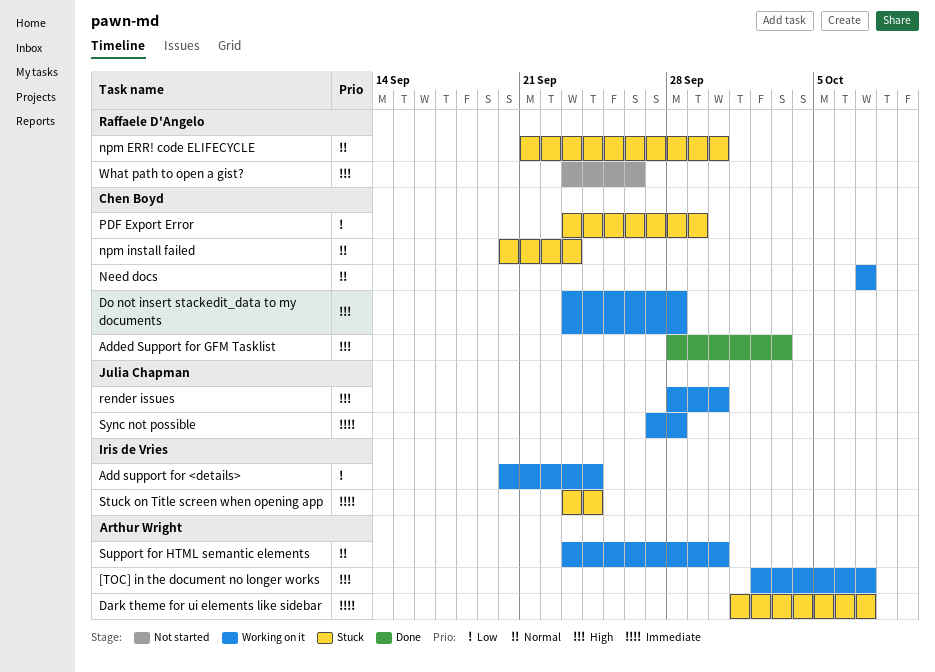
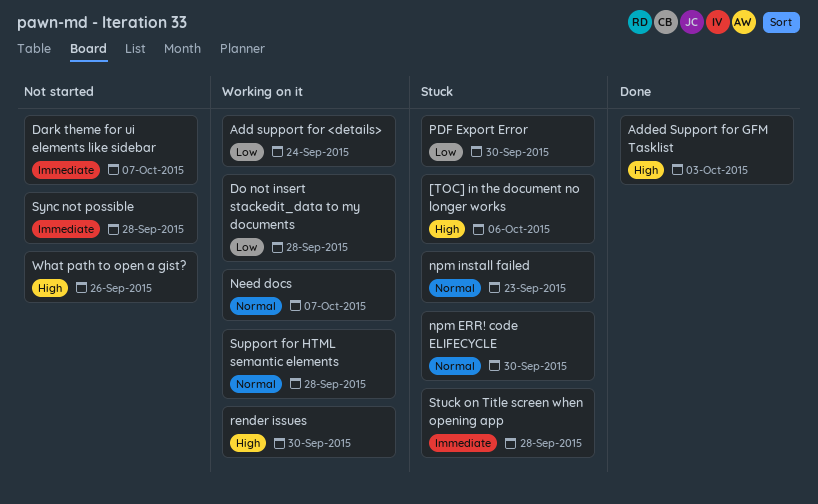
[TOC] in the document no longer works, status: Working on it -> Stuck
[TOC] in the document no longer works, due: Oct 7 -> Oct 6
Dark theme for ui elements like sidebar, status: Stuck -> Not started
Do not insert stackedit_data to my documents, priority: High -> Low
PDF Export Error, due: Sep 29 -> Sep 30
Stuck on Title screen when opening app, due: Sep 24 -> Sep 28
Support for HTML semantic elements, due: Sep 30 -> Sep 28
Sync not possible, status: Working on it -> Not started

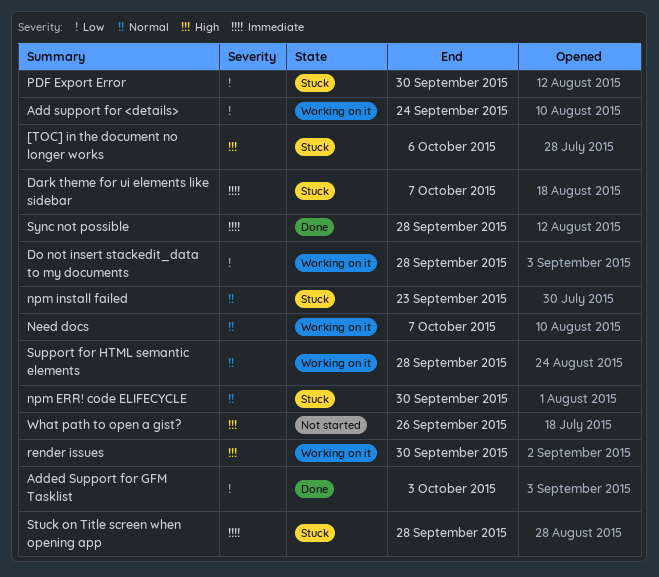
Added Support for GFM Tasklist, priority: High -> Low
Dark theme for ui elements like sidebar, status: Not started -> Stuck
Sync not possible, status: Not started -> Done

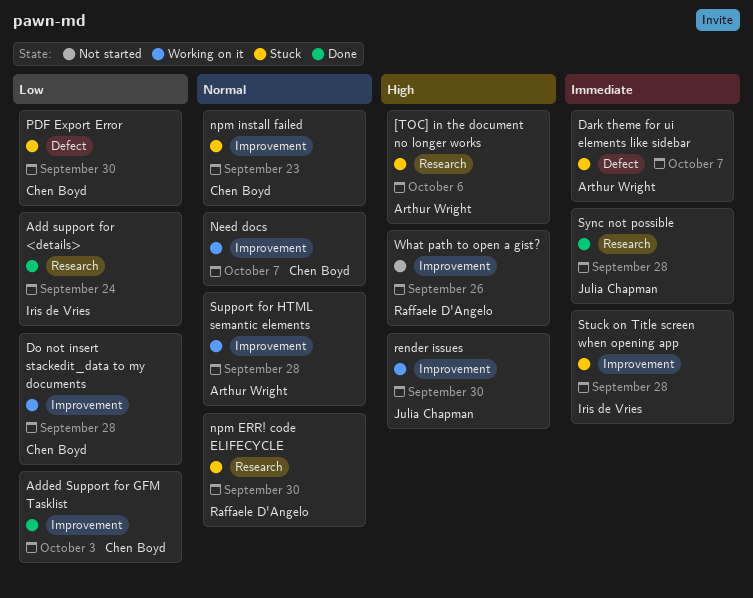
Add support for <details>, status: Working on it -> Done

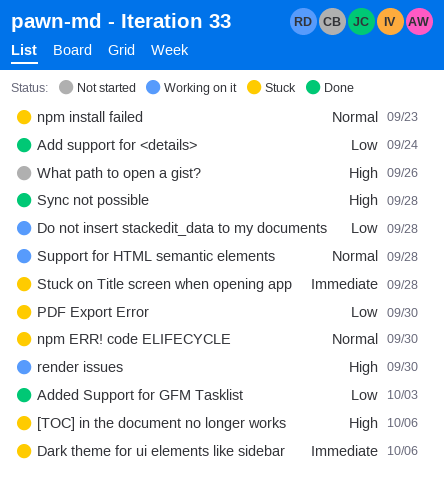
Dark theme for ui elements like sidebar, due: Oct 7 -> Oct 6
Need docs: present -> none
Sync not possible, priority: Immediate -> High

